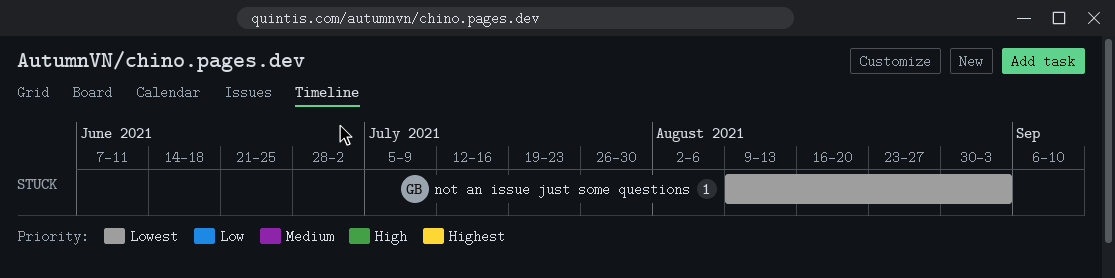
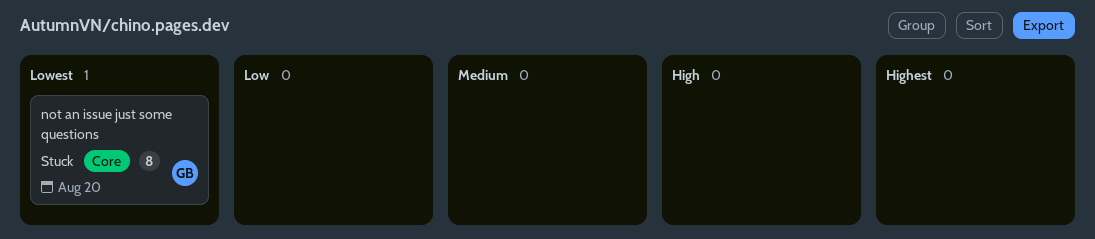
not an issue just some questions, estimate: 1 -> 8
not an issue just some questions, due: Sep 3 -> Aug 20

